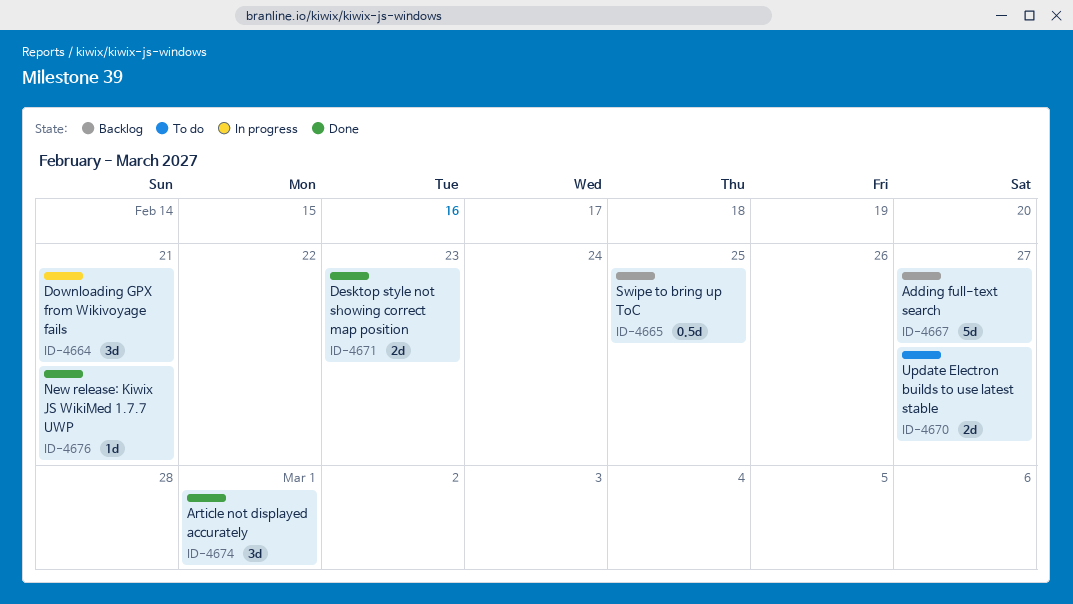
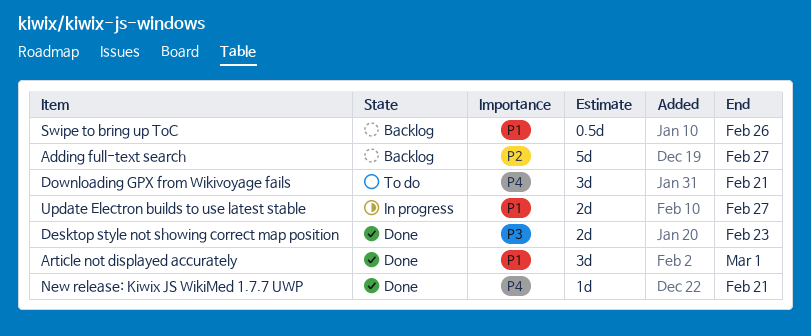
Downloading GPX from Wikivoyage fails, status: In progress -> To do
Swipe to bring up ToC, due: Feb 25 -> Feb 26
Update Electron builds to use latest stable, status: To do -> In progress

